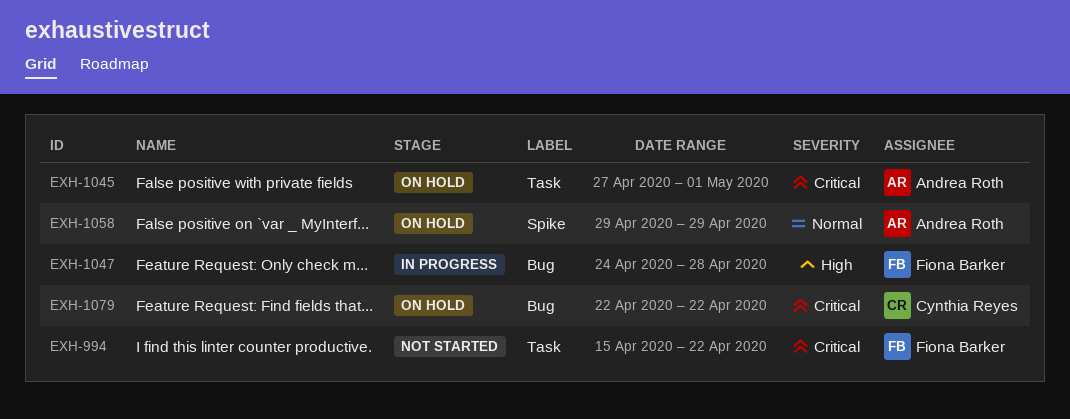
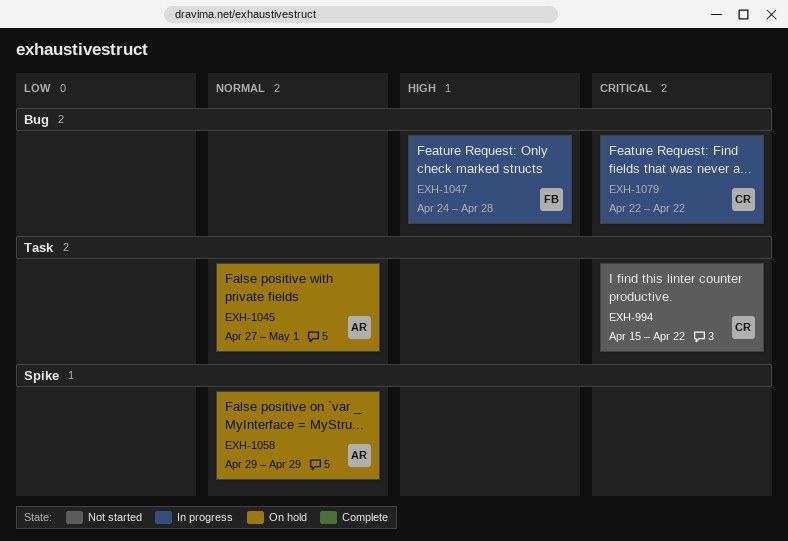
EXH-994, owner: Fiona Barker -> Cynthia Reyes
EXH-1045, priority: Critical -> Normal
EXH-1079, status: On hold -> In progress

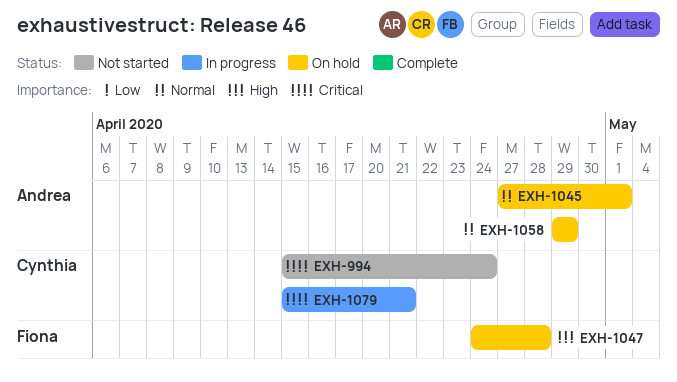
EXH-994, due: Apr 22 -> Apr 24
EXH-1047, status: In progress -> On hold
EXH-1079, start: Apr 22 -> Apr 15
EXH-1079, due: Apr 22 -> Apr 21

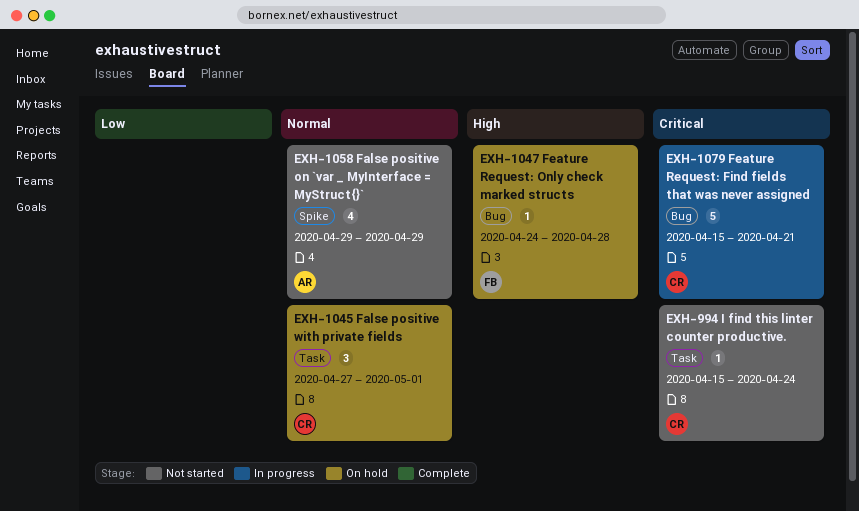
EXH-1045, owner: Andrea -> Cynthia
EXH-1058, status: On hold -> Not started

